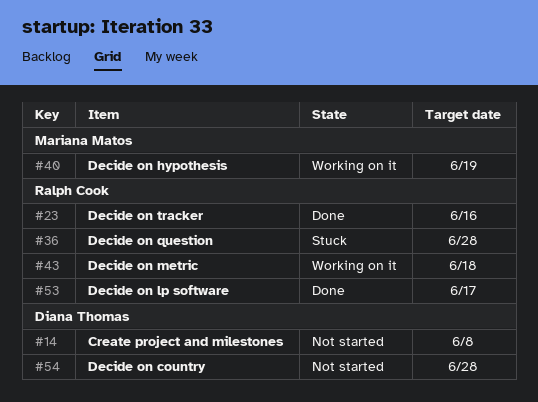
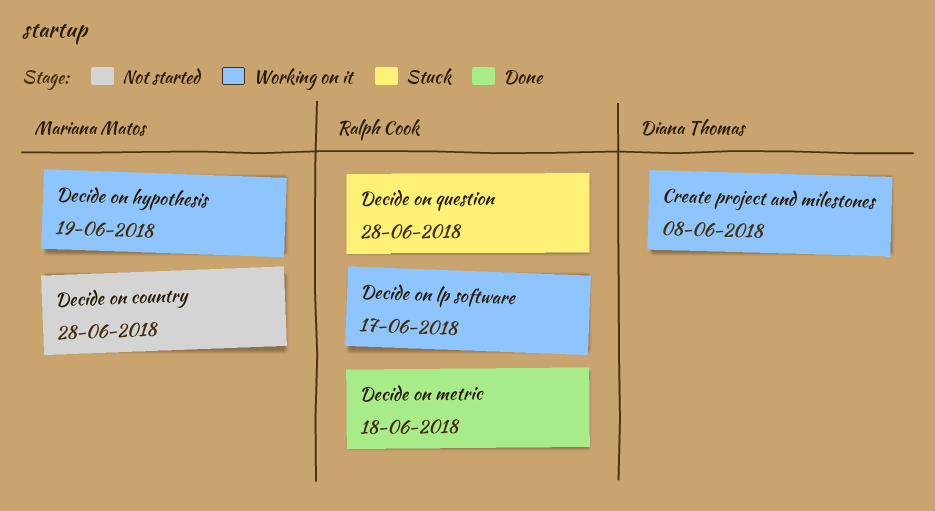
Create project and milestones, status: Not started -> Working on it
Decide on country, owner: Diana Thomas -> Mariana Matos
Decide on lp software, status: Done -> Working on it
Decide on metric, status: Working on it -> Done
Decide on tracker: present -> none

